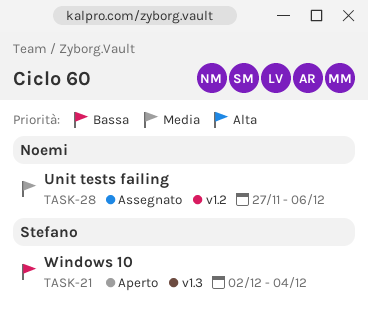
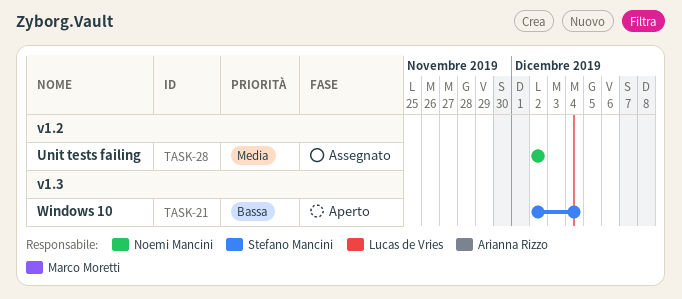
TASK-28, start: Nov 27 -> Dec 2
TASK-28, due: Dec 6 -> Dec 2

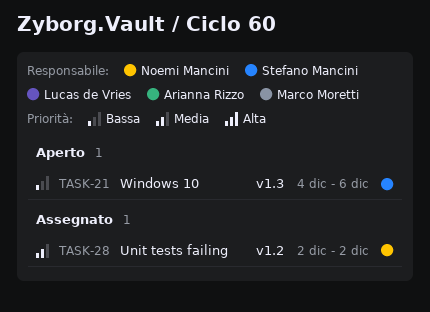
TASK-21, start: Dec 2 -> Dec 4
TASK-21, due: Dec 4 -> Dec 6

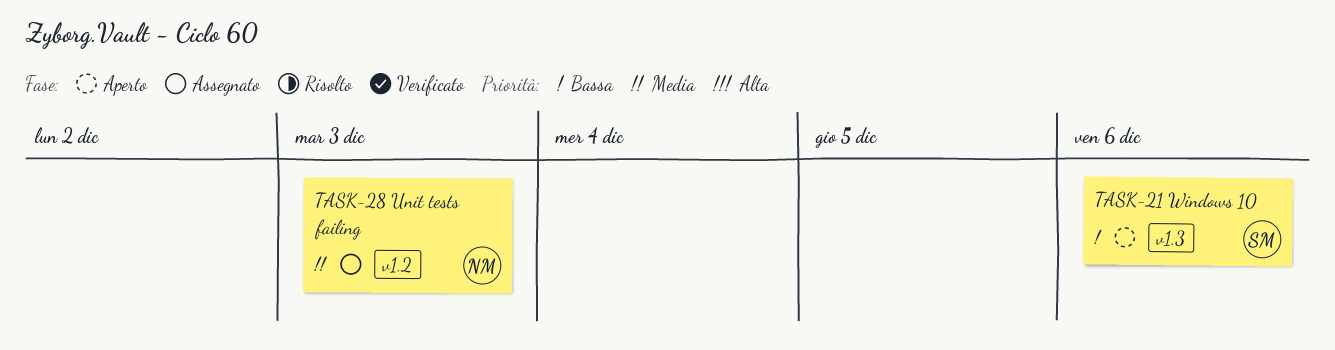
TASK-28, due: Dec 2 -> Dec 3

